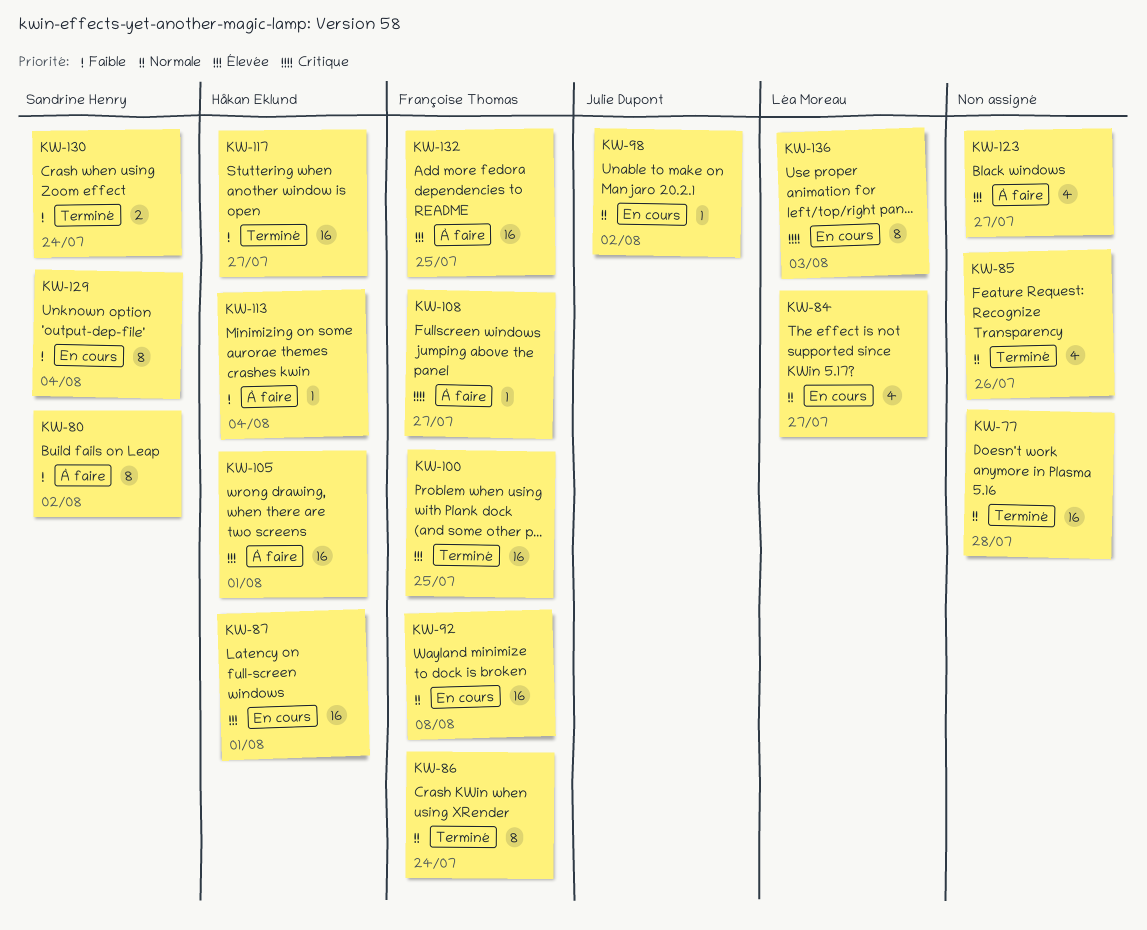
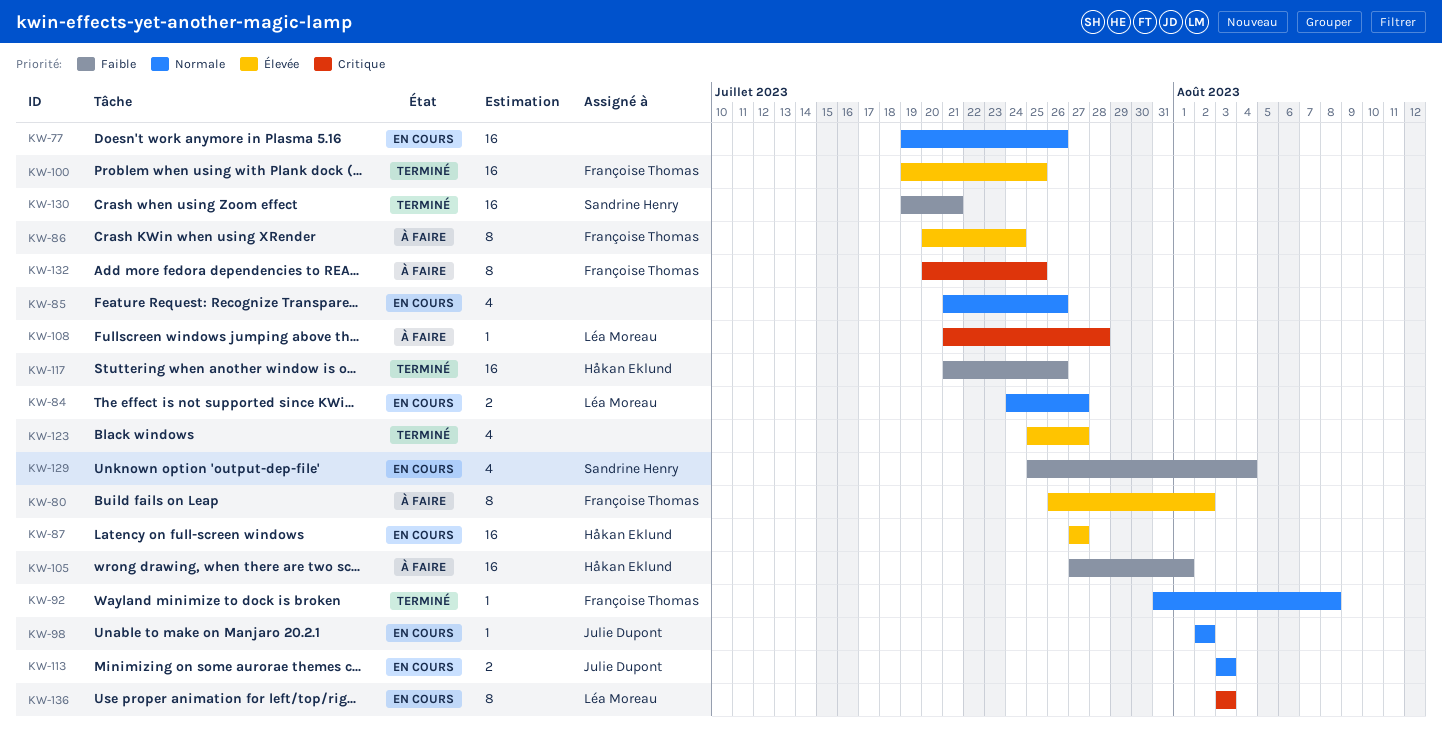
KW-77, status: Terminé -> En cours
KW-77, due: Jul 28 -> Jul 26
KW-80, owner: Sandrine Henry -> Françoise Thomas
KW-80, priority: Faible -> Élevée
KW-84, estimate: 4 -> 2
KW-85, status: Terminé -> En cours
KW-86, status: Terminé -> À faire
KW-86, priority: Normale -> Élevée
KW-87, due: Aug 1 -> Jul 27
KW-92, status: En cours -> Terminé
KW-92, estimate: 16 -> 1
KW-105, priority: Élevée -> Faible
KW-108, owner: Françoise Thomas -> Léa Moreau
KW-108, due: Jul 27 -> Jul 28
KW-113, status: À faire -> En cours
KW-113, owner: Håkan Eklund -> Julie Dupont
KW-113, priority: Faible -> Normale
KW-113, estimate: 1 -> 2
KW-113, due: Aug 4 -> Aug 3
KW-117, due: Jul 27 -> Jul 26
KW-123, status: À faire -> Terminé
KW-129, estimate: 8 -> 4
KW-130, estimate: 2 -> 16
KW-130, due: Jul 24 -> Jul 21
KW-132, priority: Élevée -> Critique
KW-132, estimate: 16 -> 8

